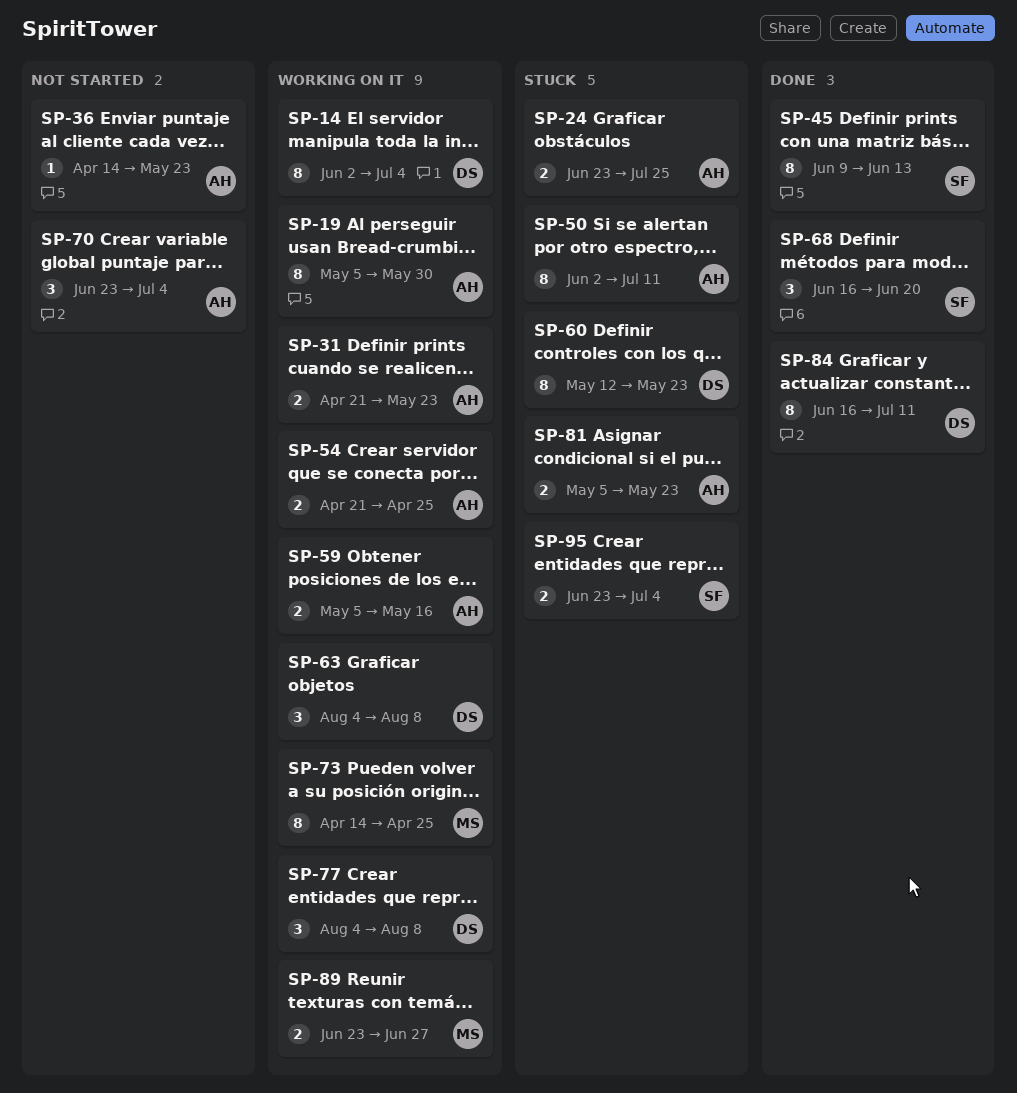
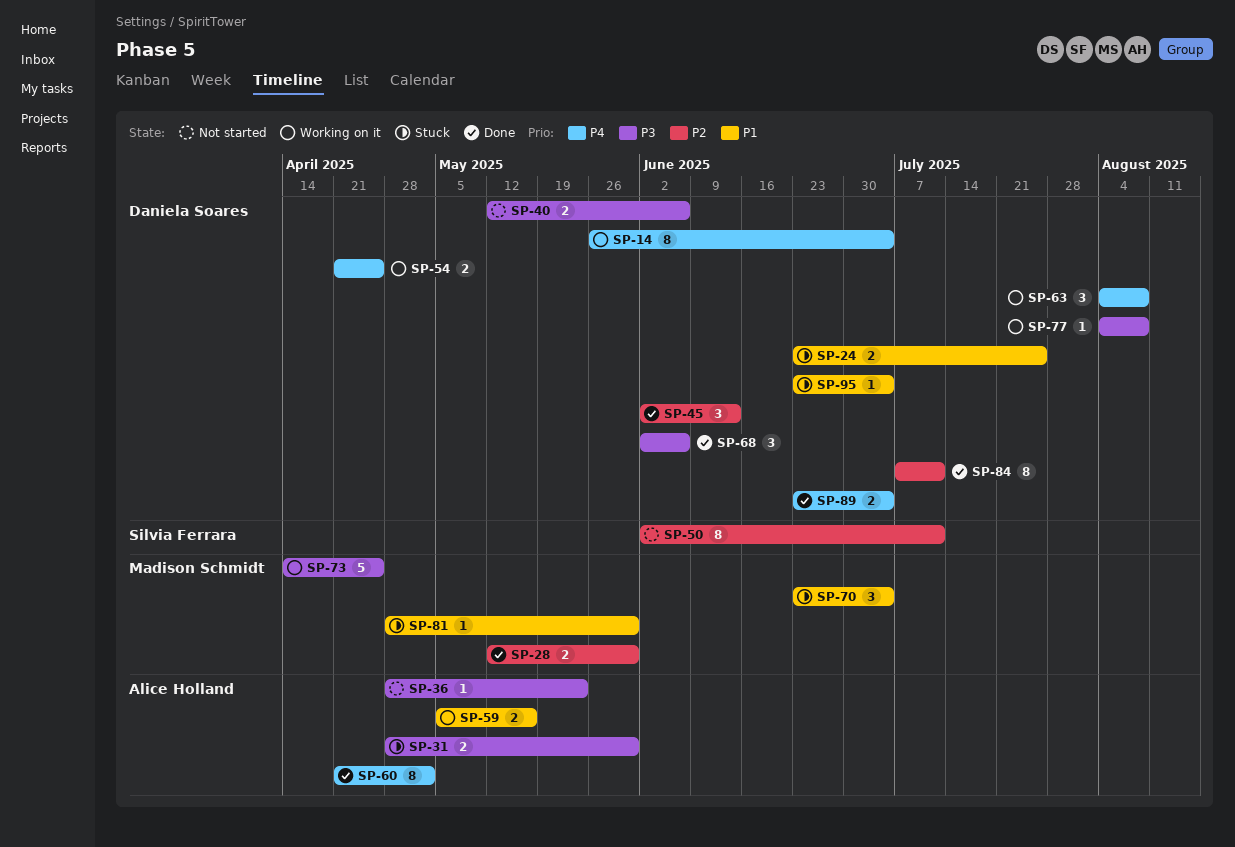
SP-14, start: Jun 2 -> May 26
SP-19: present -> none
SP-24, owner: Alice Holland -> Daniela Soares
SP-28: none -> present
SP-31, status: Working on it -> Stuck
SP-31, start: Apr 21 -> Apr 28
SP-31, due: May 23 -> May 30
SP-36, start: Apr 14 -> Apr 28
SP-40: none -> present
SP-45, owner: Silvia Ferrara -> Daniela Soares
SP-45, estimate: 8 -> 3
SP-45, start: Jun 9 -> Jun 2
SP-50, status: Stuck -> Not started
SP-50, owner: Alice Holland -> Silvia Ferrara
SP-54, owner: Alice Holland -> Daniela Soares
SP-60, status: Stuck -> Done
SP-60, owner: Daniela Soares -> Alice Holland
SP-60, start: May 12 -> Apr 21
SP-60, due: May 23 -> May 2
SP-68, owner: Silvia Ferrara -> Daniela Soares
SP-68, start: Jun 16 -> Jun 2
SP-68, due: Jun 20 -> Jun 6
SP-70, status: Not started -> Stuck
SP-70, owner: Alice Holland -> Madison Schmidt
SP-73, estimate: 8 -> 5
SP-77, estimate: 3 -> 1
SP-81, owner: Alice Holland -> Madison Schmidt
SP-81, estimate: 2 -> 1
SP-81, start: May 5 -> Apr 28
SP-81, due: May 23 -> May 30
SP-84, start: Jun 16 -> Jul 7
SP-89, status: Working on it -> Done
SP-89, owner: Madison Schmidt -> Daniela Soares
SP-89, due: Jun 27 -> Jul 4
SP-95, owner: Silvia Ferrara -> Daniela Soares
SP-95, estimate: 2 -> 1

